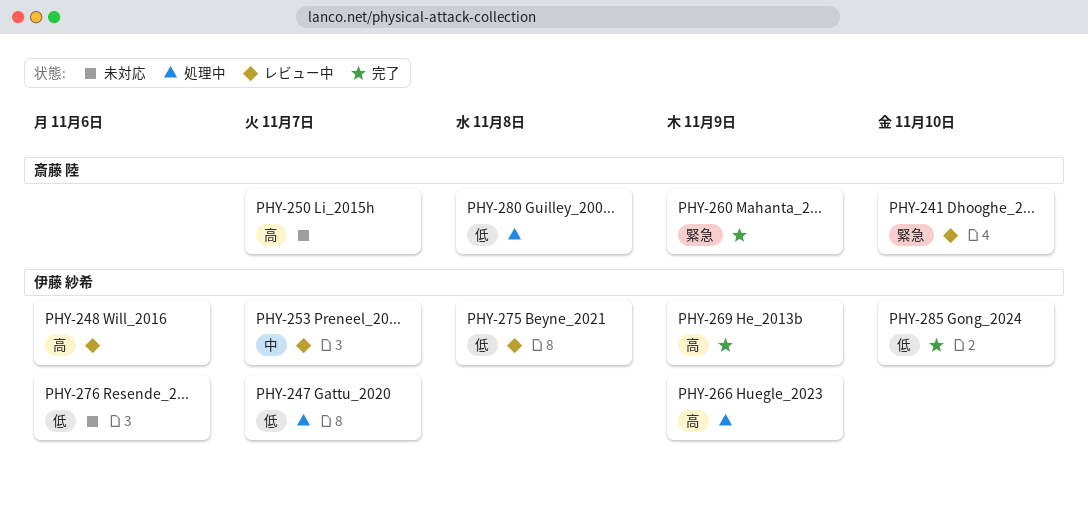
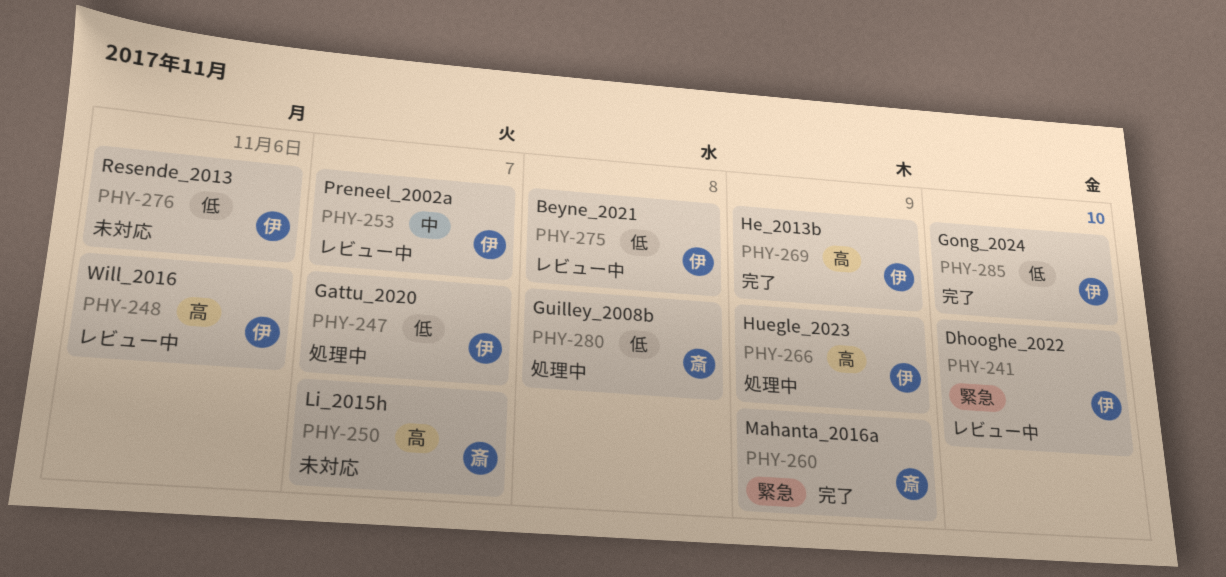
PHY-241, owner: 斎藤 陸 -> 伊藤 紗希

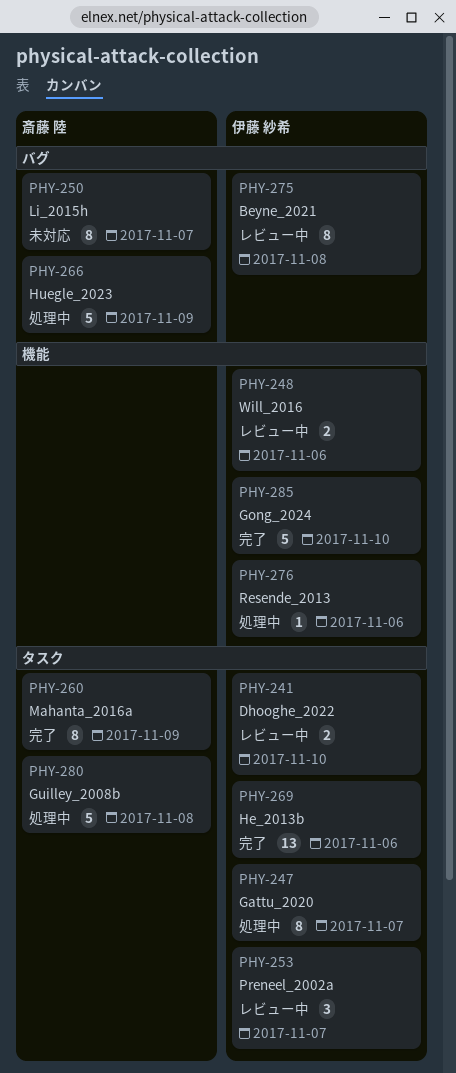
PHY-266, owner: 伊藤 紗希 -> 斎藤 陸
PHY-269, due: Nov 9 -> Nov 6
PHY-276, status: 未対応 -> 処理中

